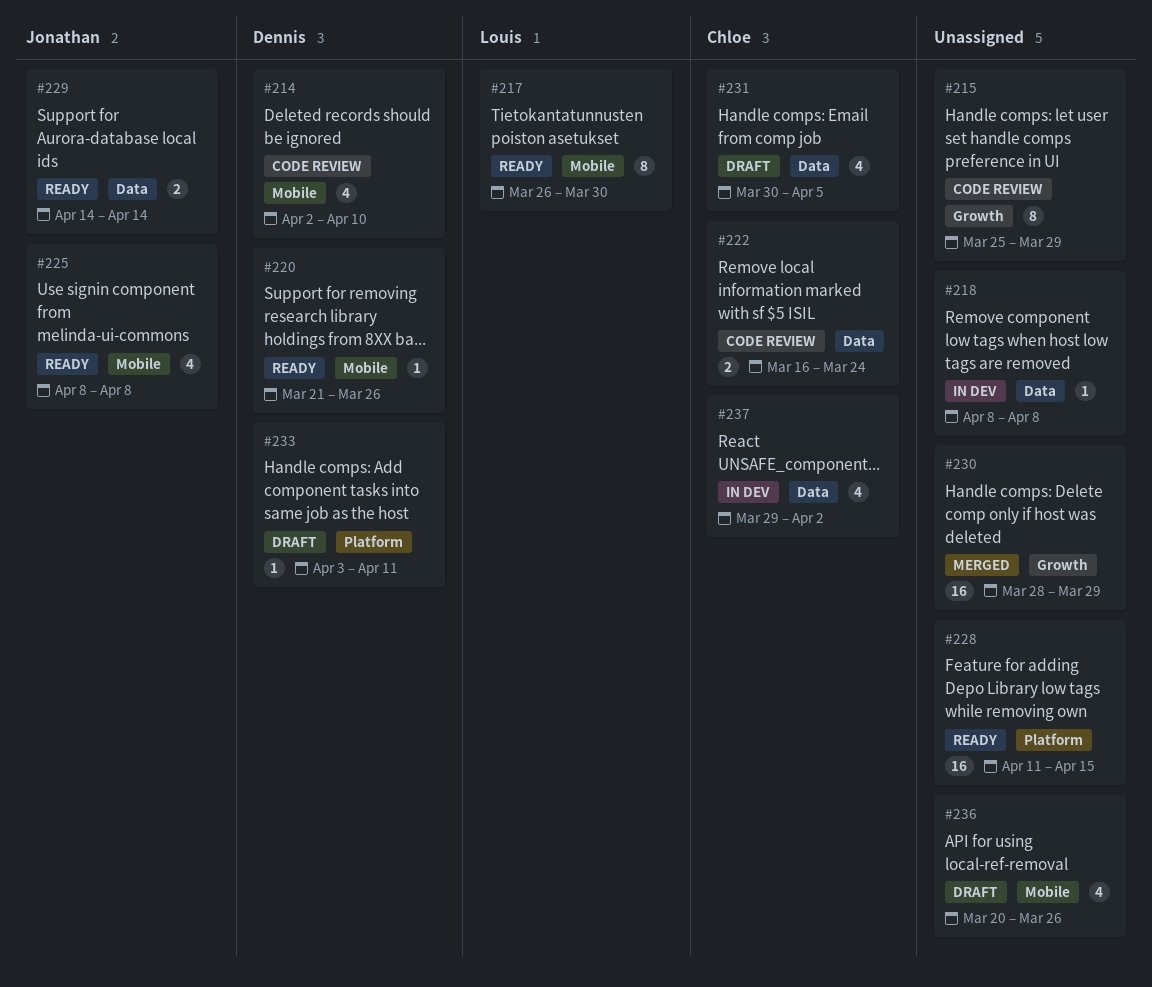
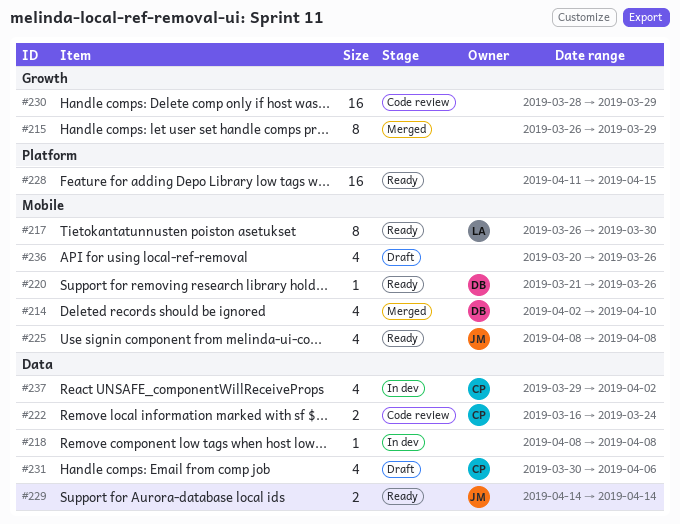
#214, status: Code review -> Merged
#215, status: Code review -> Merged
#215, start: Mar 25 -> Mar 26
#230, status: Merged -> Code review
#231, due: Apr 5 -> Apr 6
#233: present -> none

